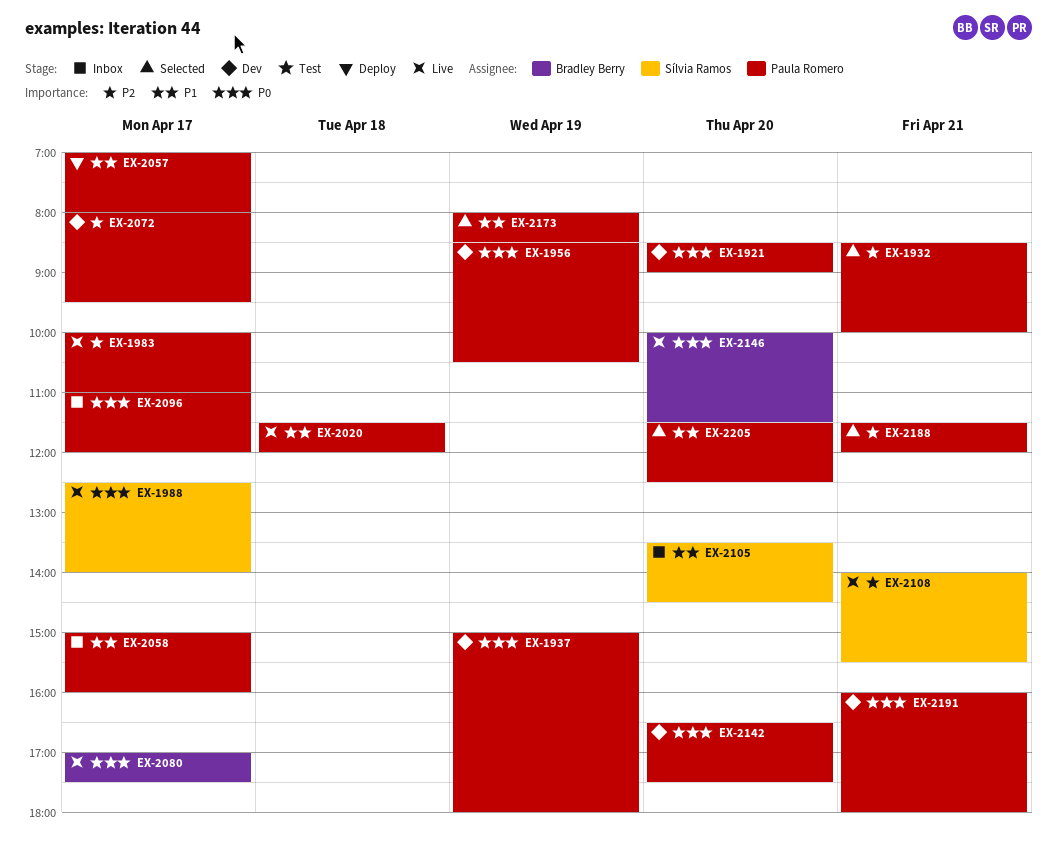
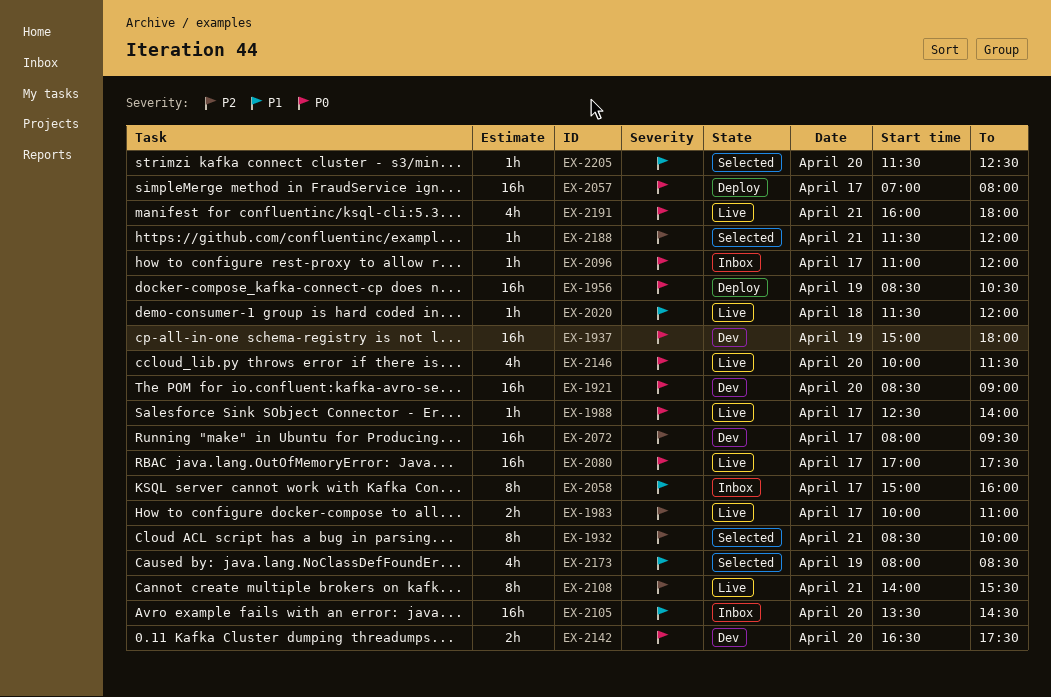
EX-1956, status: Dev -> Deploy
EX-2057, priority: P1 -> P0
EX-2191, status: Dev -> Live

